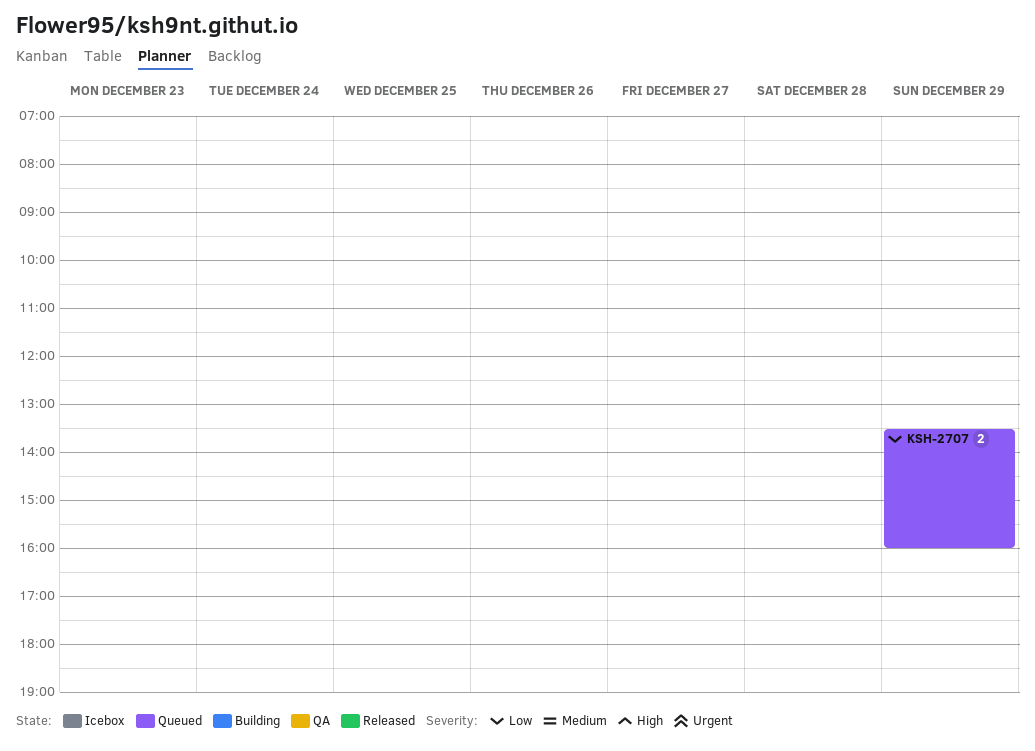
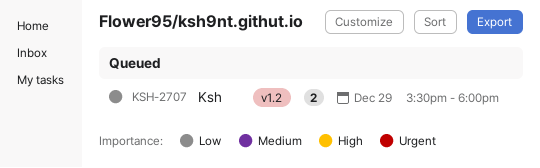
KSH-2707, begins: 13:30 -> 15:30
KSH-2707, ends: 16:00 -> 18:00

